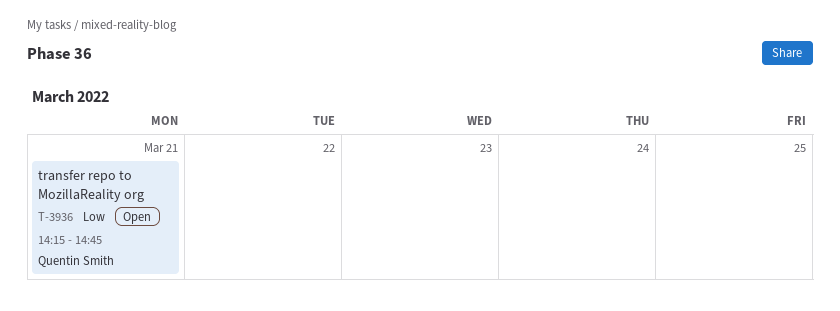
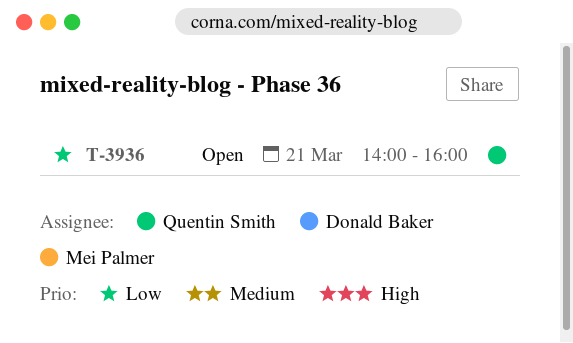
T-3936, begins: 14:15 -> 14:00
T-3936, ends: 14:45 -> 16:00

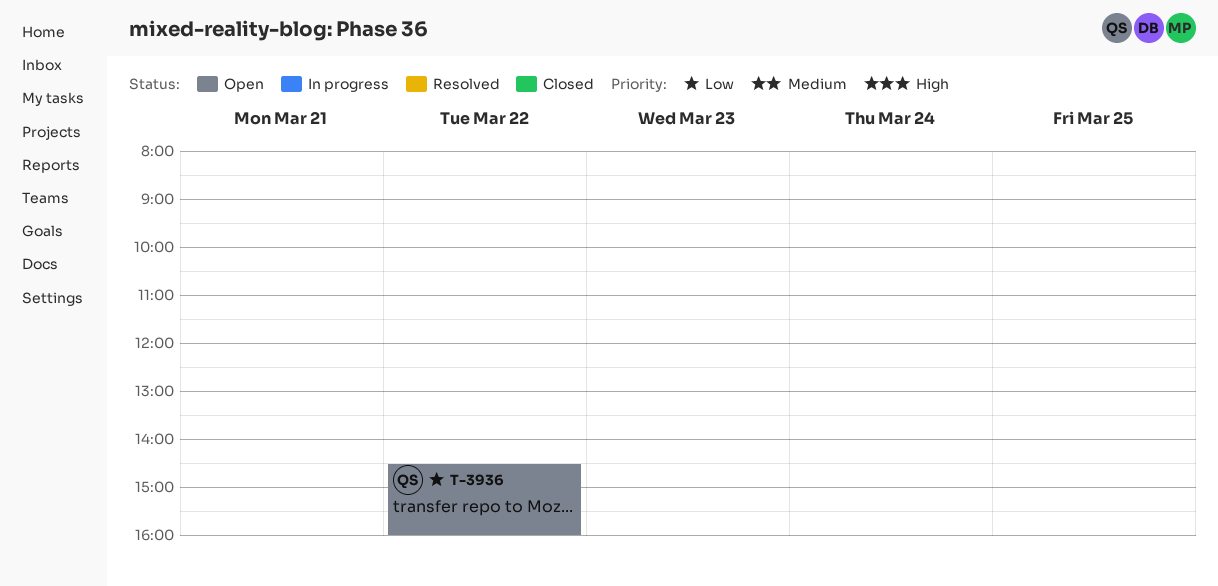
T-3936, day: Mar 21 -> Mar 22
T-3936, begins: 14:00 -> 14:30

